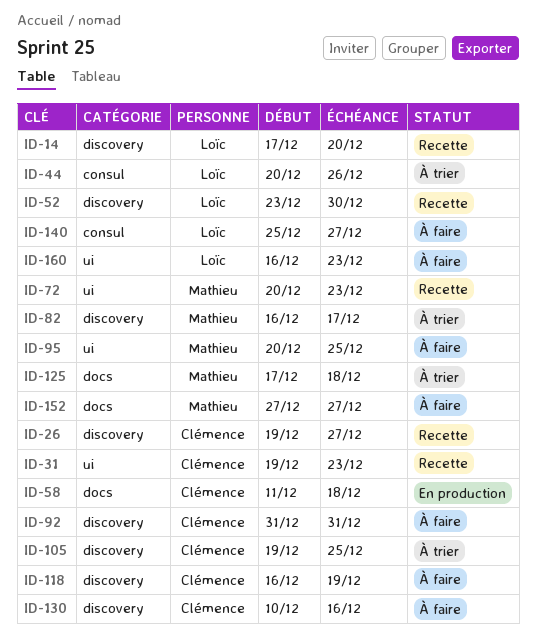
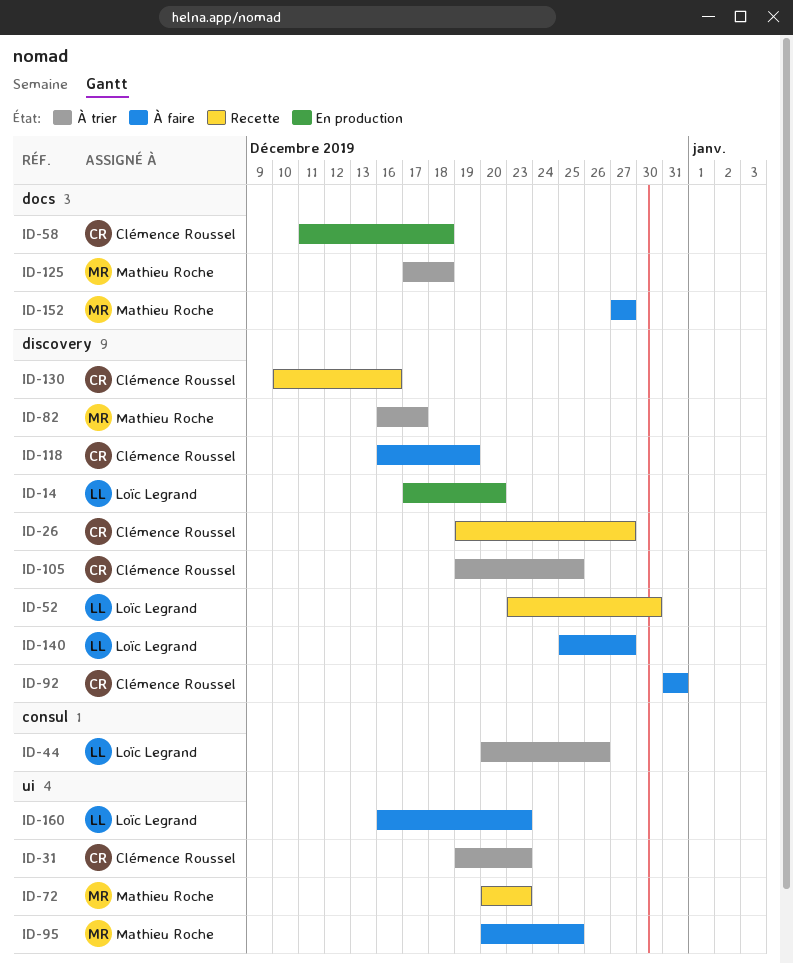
ID-14, status: Recette -> En production
ID-31, status: Recette -> À trier
ID-130, status: À faire -> Recette
ID-140, label: consul -> discovery

